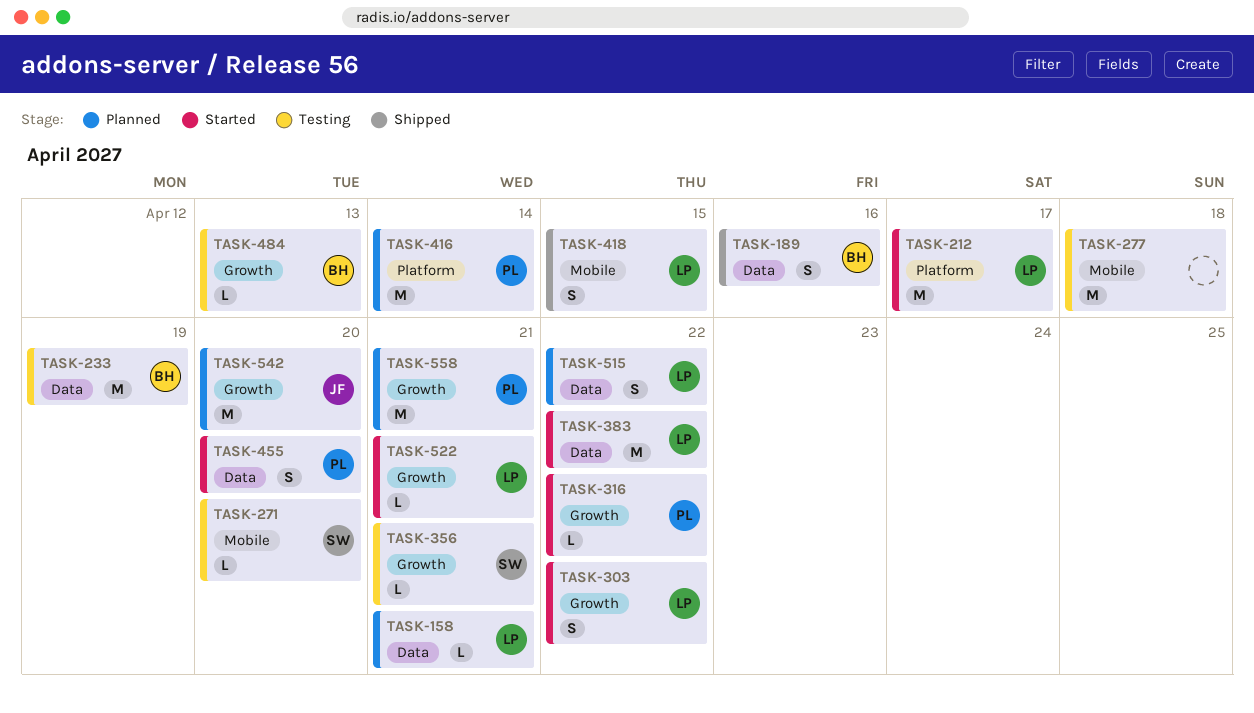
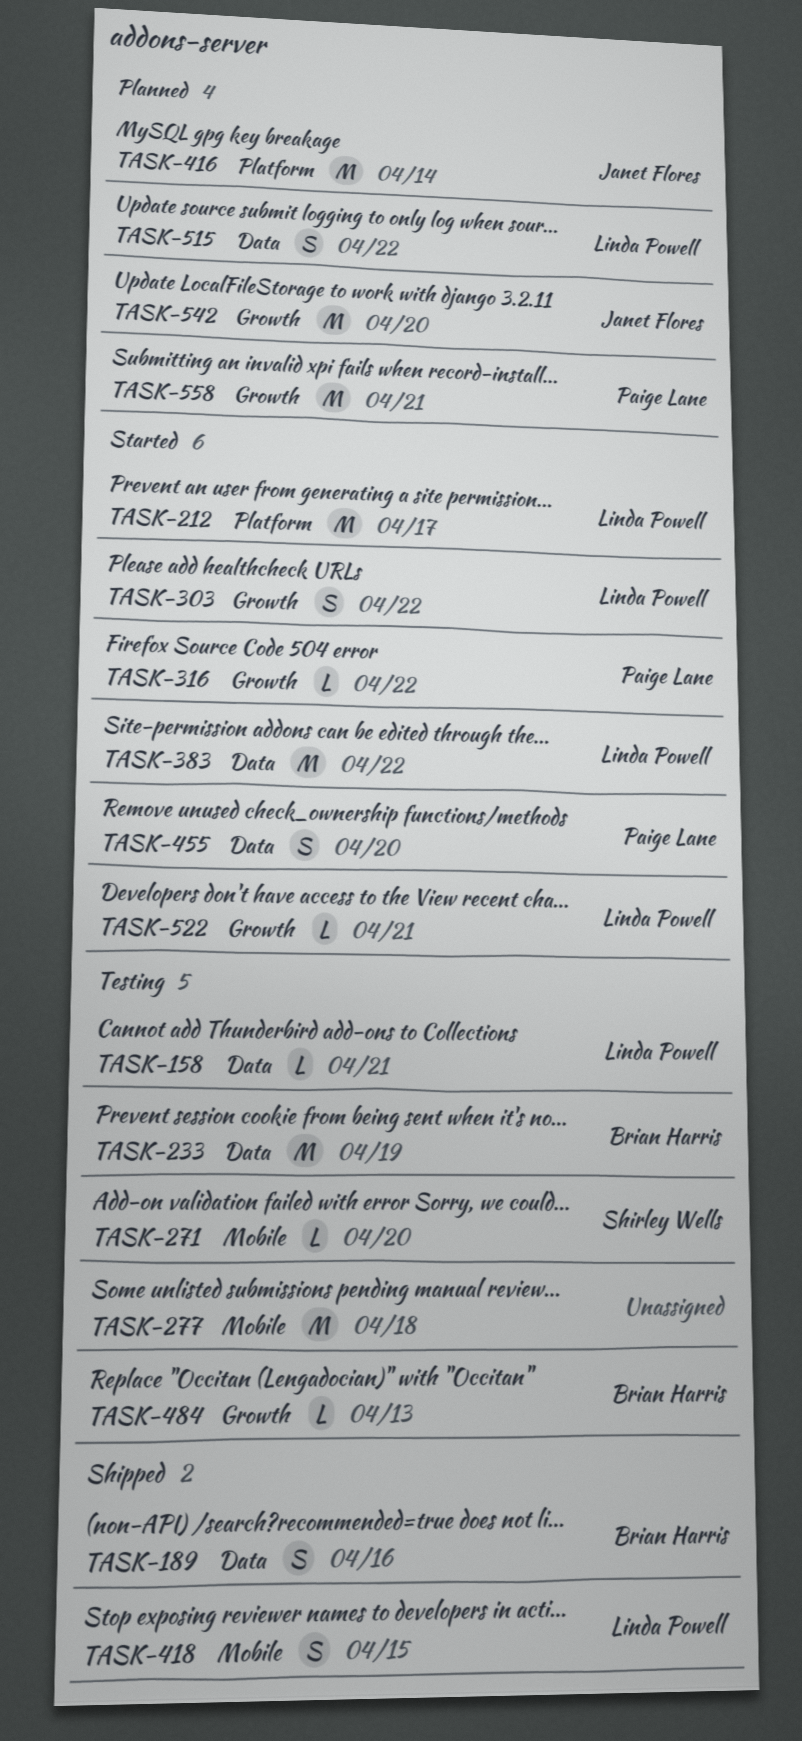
TASK-158, status: Planned -> Testing
TASK-356: present -> none
TASK-416, owner: Paige Lane -> Janet Flores

